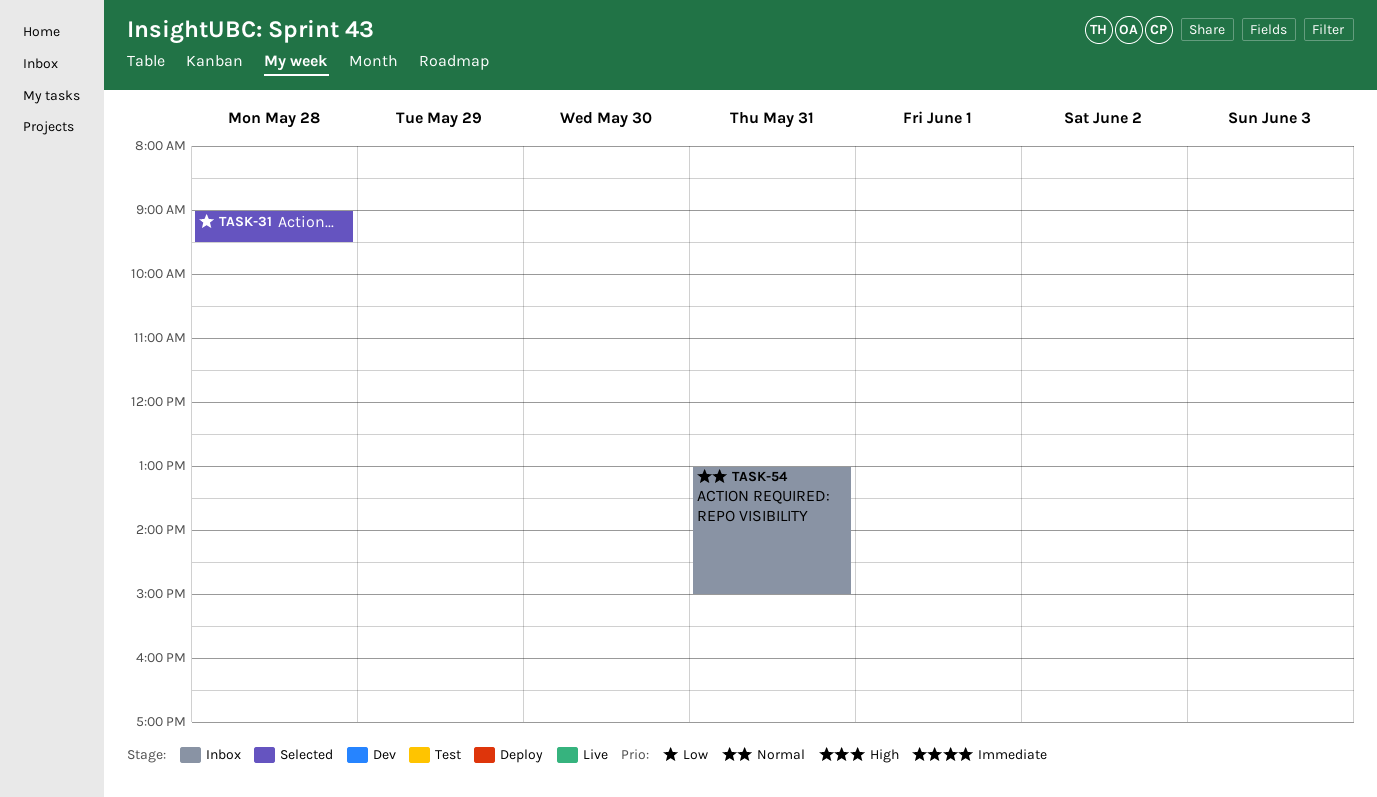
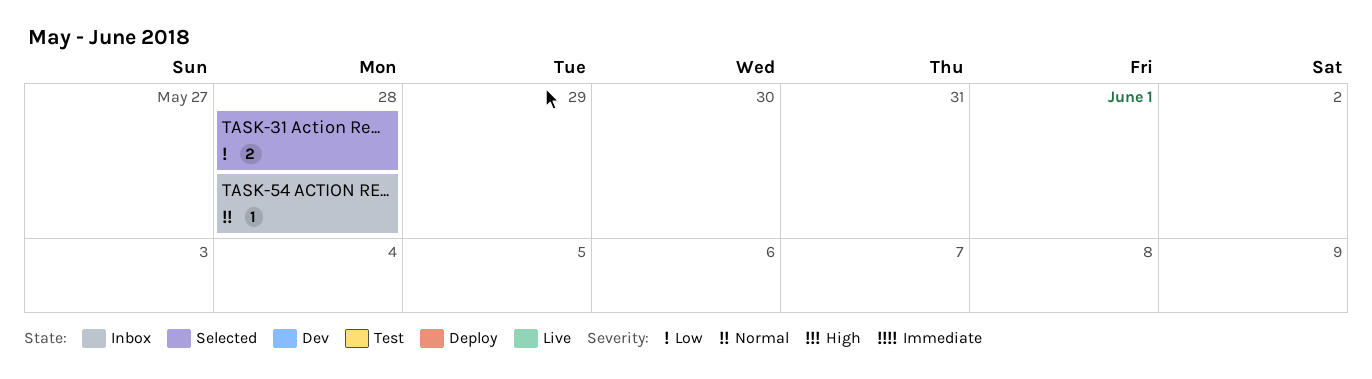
TASK-54, day: May 31 -> May 28

